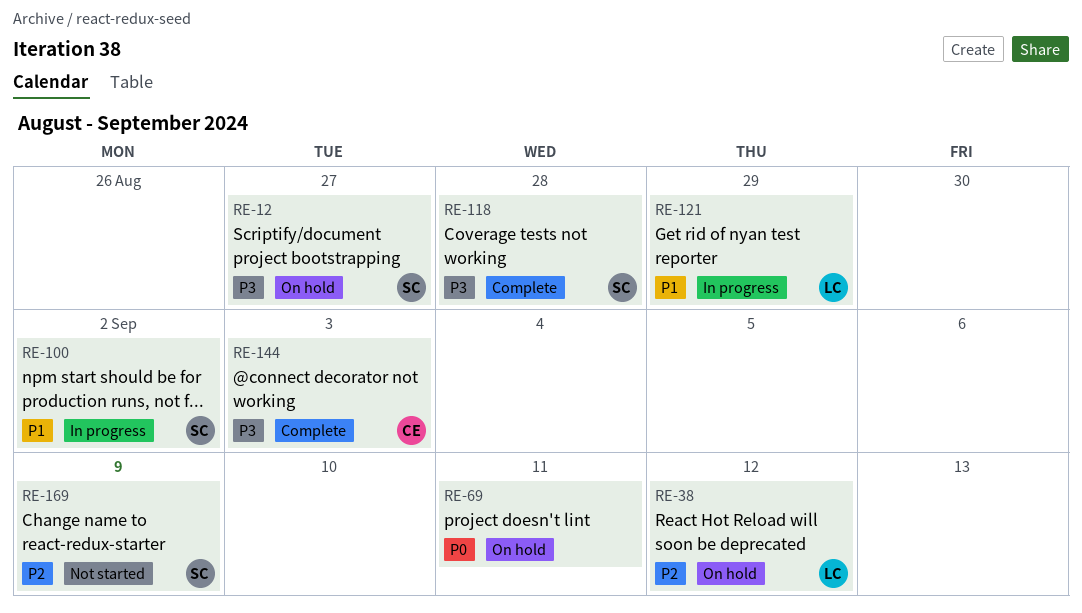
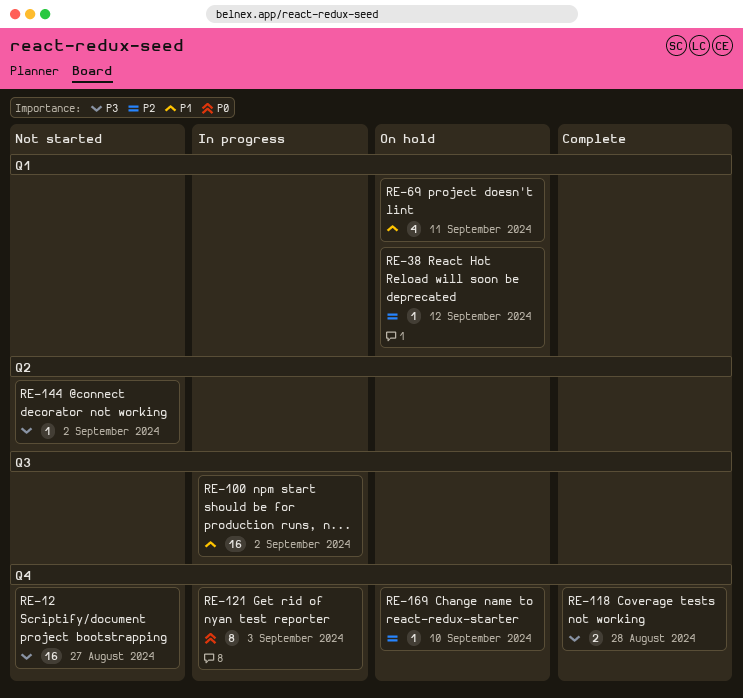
RE-12, status: On hold -> Not started
RE-69, priority: P0 -> P1
RE-121, priority: P1 -> P0
RE-121, due: Aug 29 -> Sep 3
RE-144, status: Complete -> Not started
RE-144, due: Sep 3 -> Sep 2
RE-169, status: Not started -> On hold
RE-169, due: Sep 9 -> Sep 10

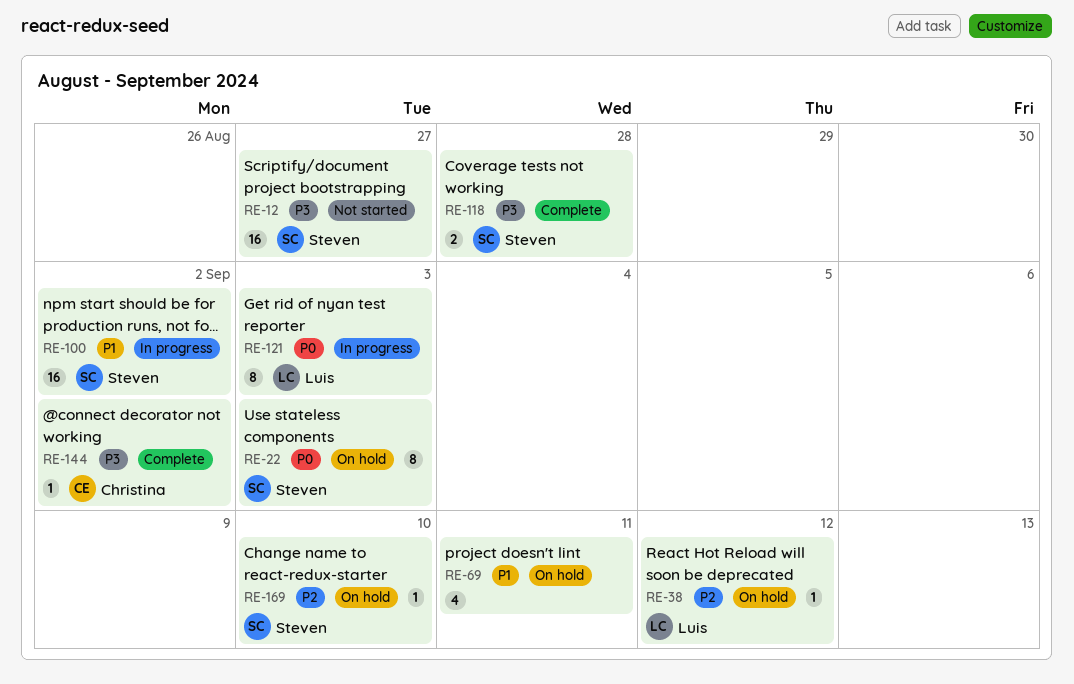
RE-22: none -> present
RE-144, status: Not started -> Complete

